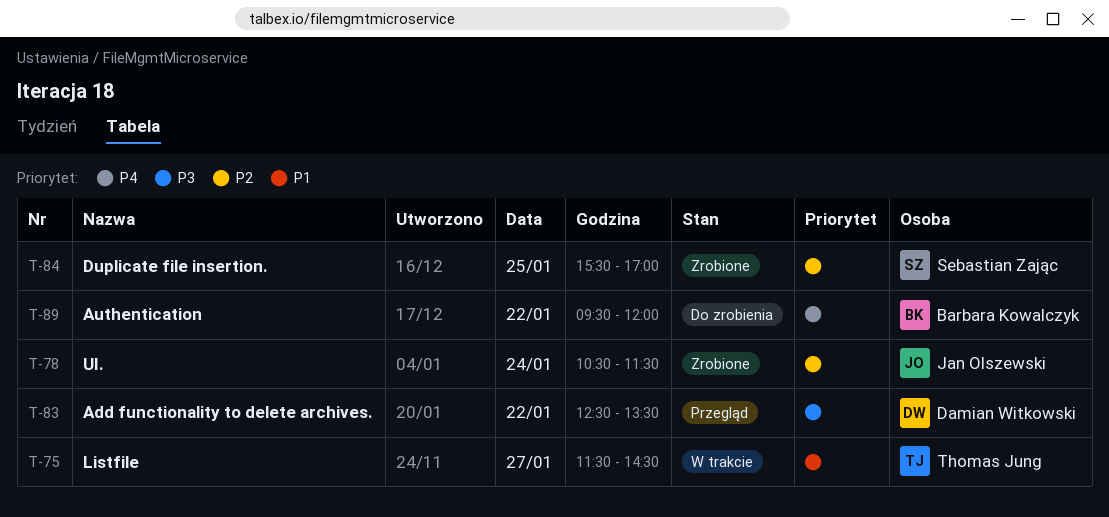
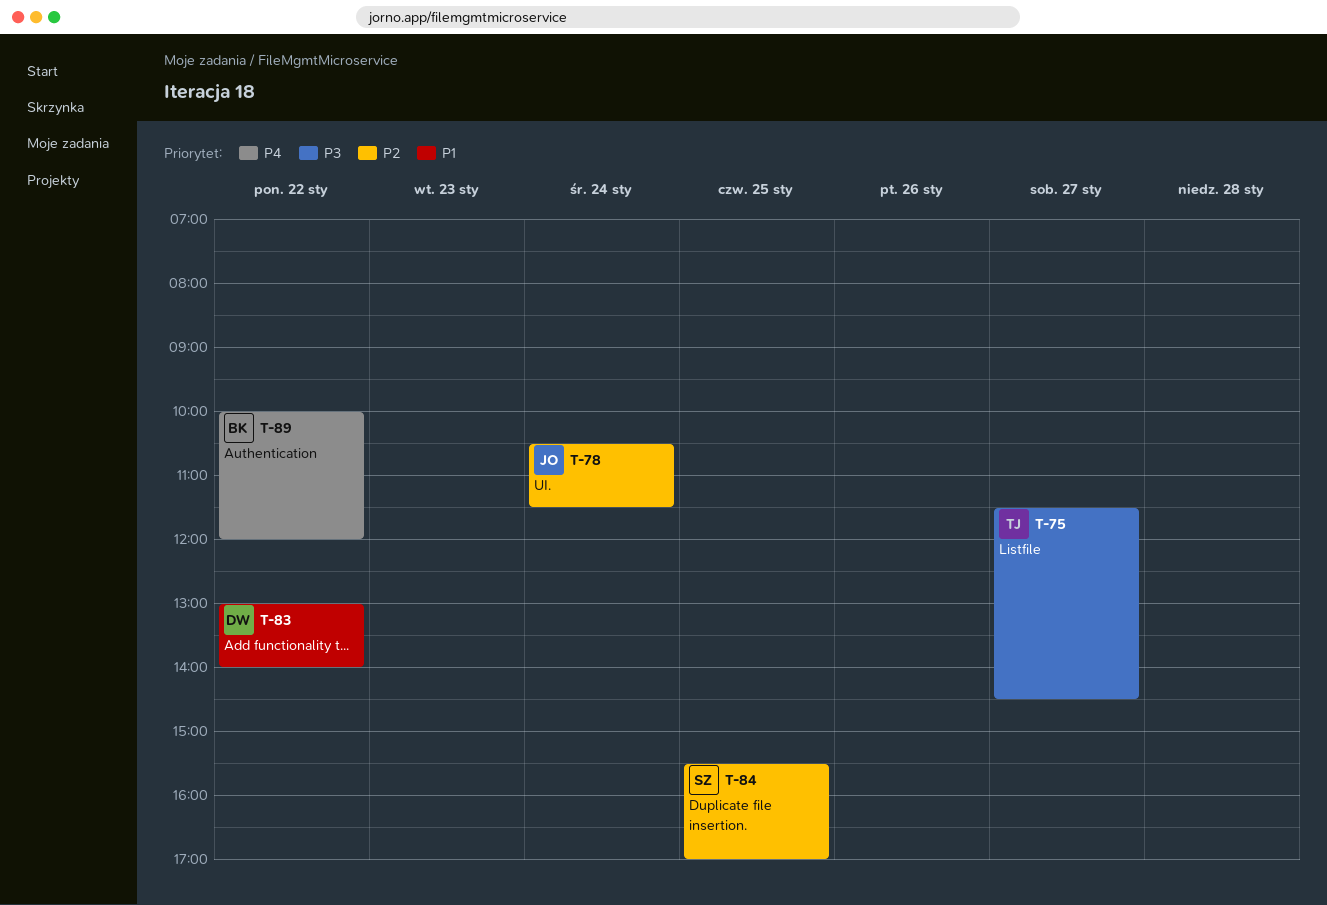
T-75, priority: P1 -> P3
T-83, priority: P3 -> P1
T-83, begins: 12:30 -> 13:00
T-83, ends: 13:30 -> 14:00
T-89, begins: 09:30 -> 10:00

